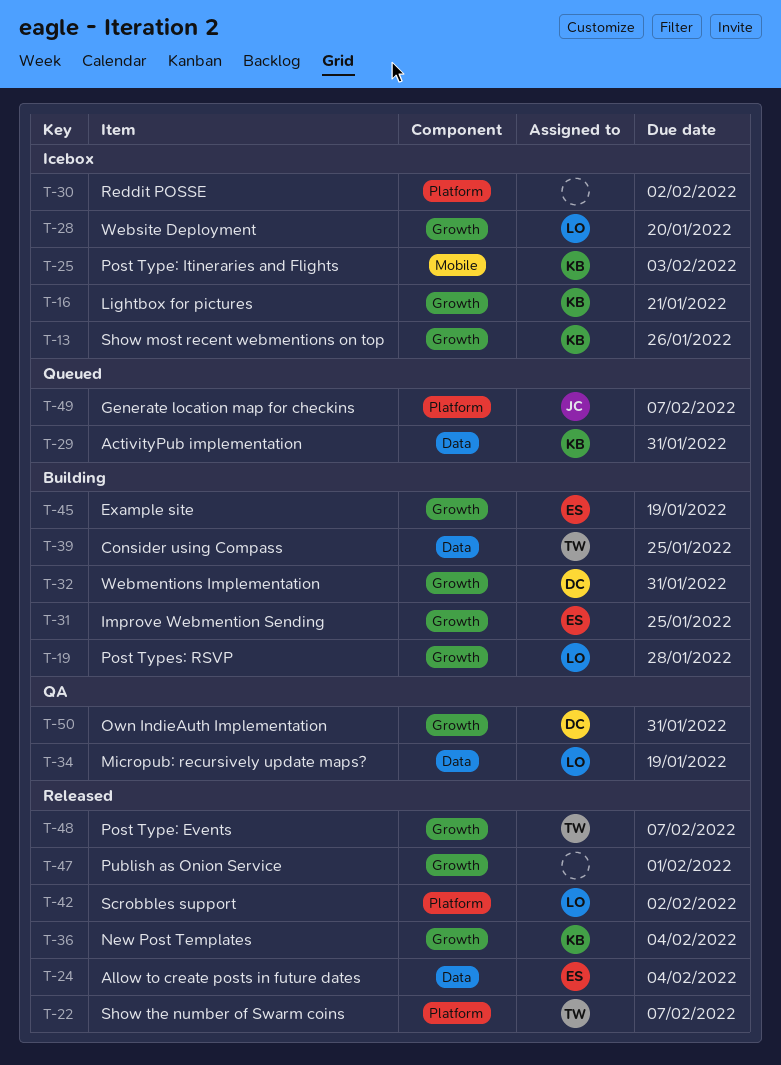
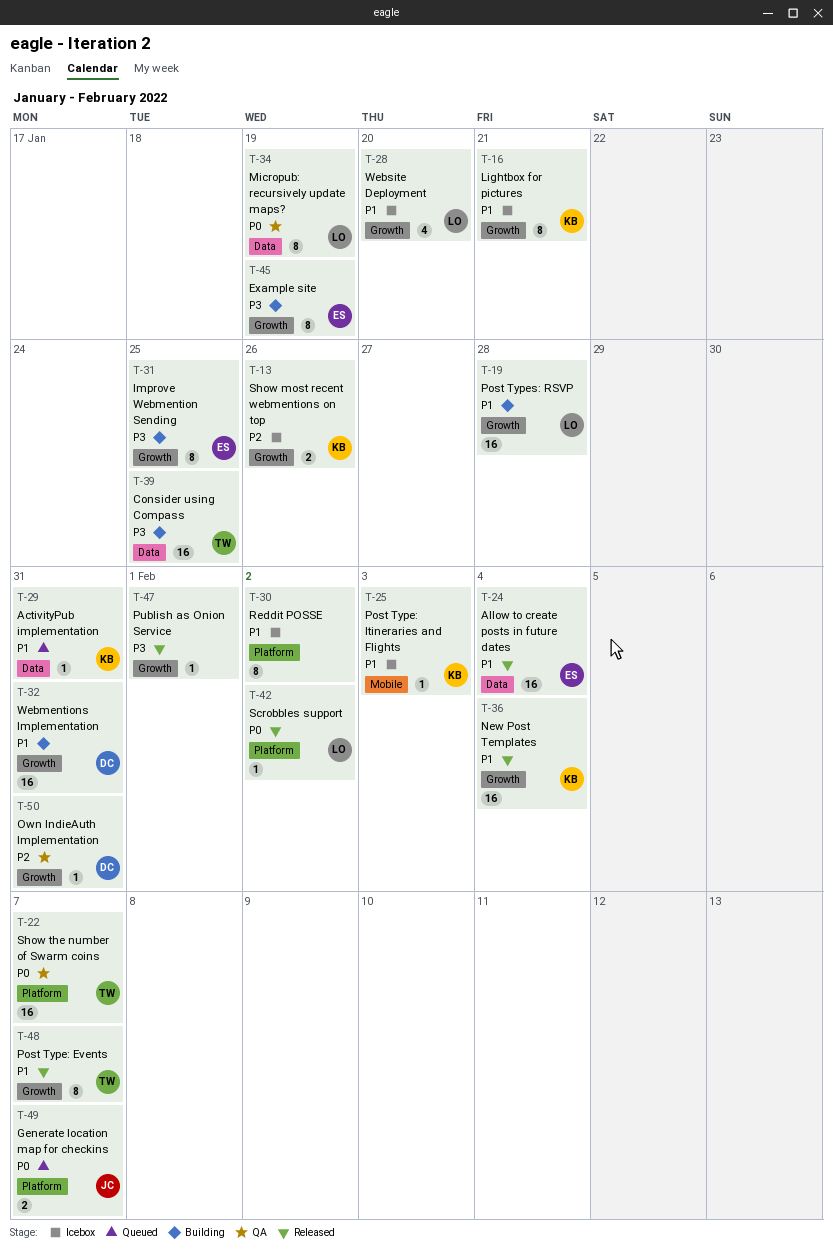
T-22, status: Released -> QA

